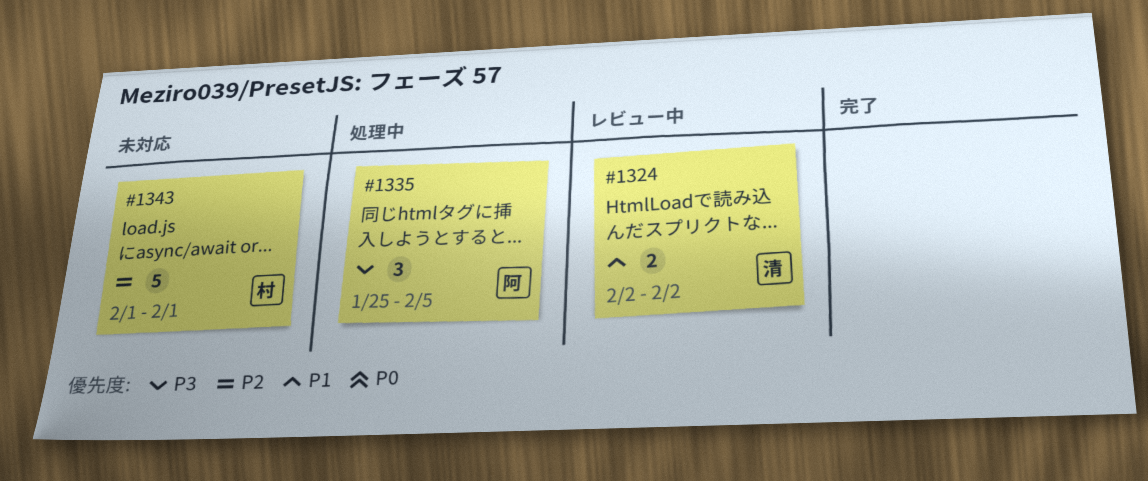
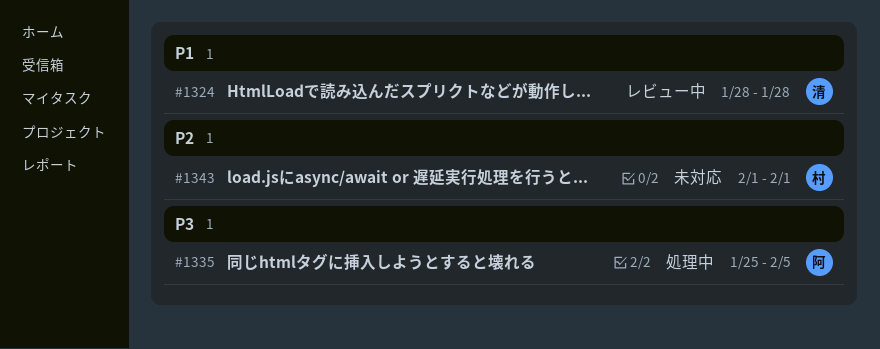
#1324, start: Feb 2 -> Jan 28
#1324, due: Feb 2 -> Jan 28

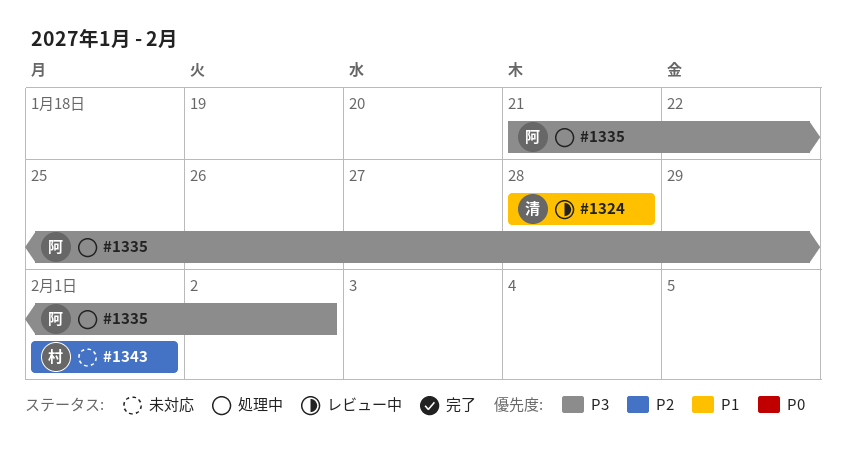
#1335, start: Jan 25 -> Jan 21
#1335, due: Feb 5 -> Feb 2

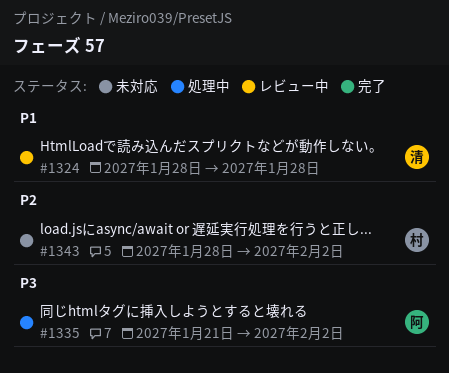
#1343, start: Feb 1 -> Jan 28
#1343, due: Feb 1 -> Feb 2

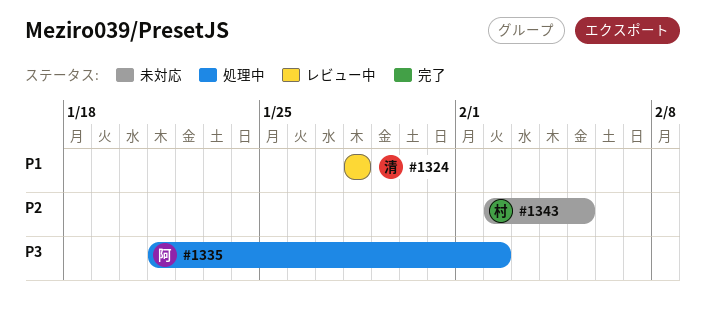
#1343, start: Jan 28 -> Feb 2
#1343, due: Feb 2 -> Feb 5

